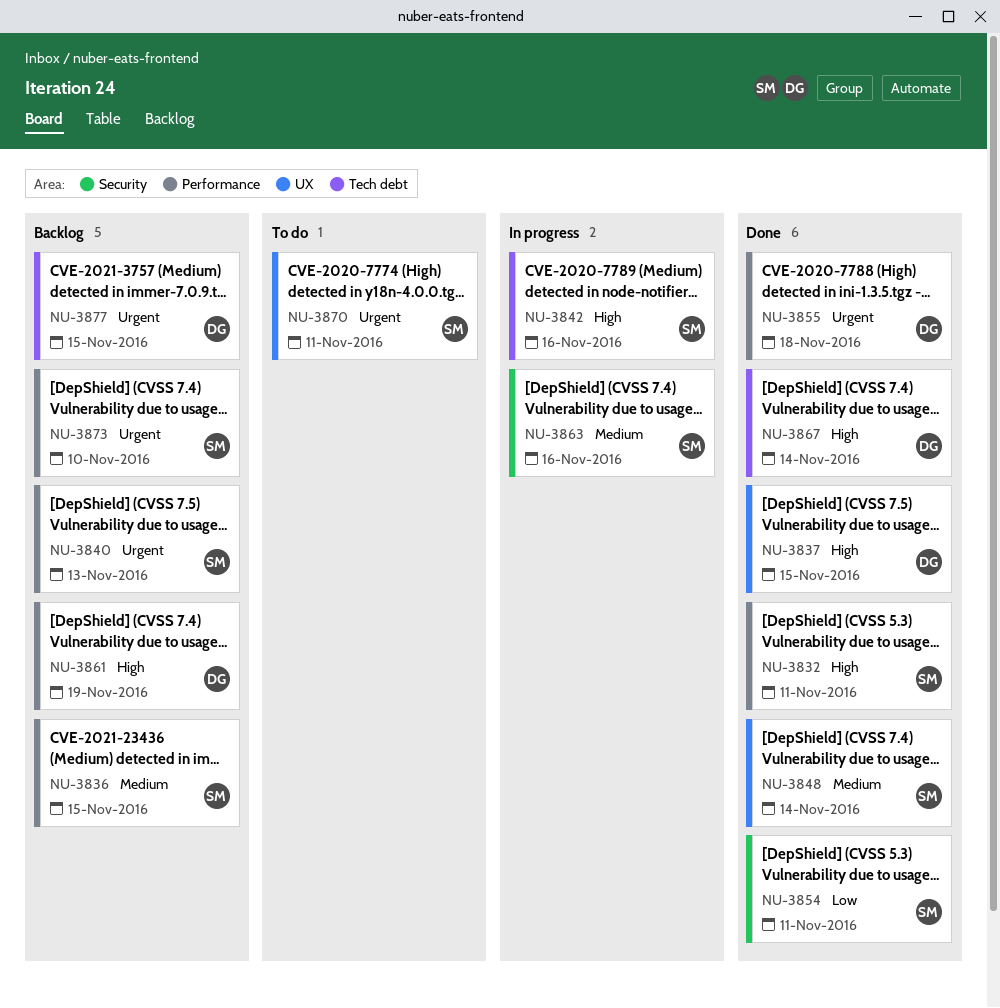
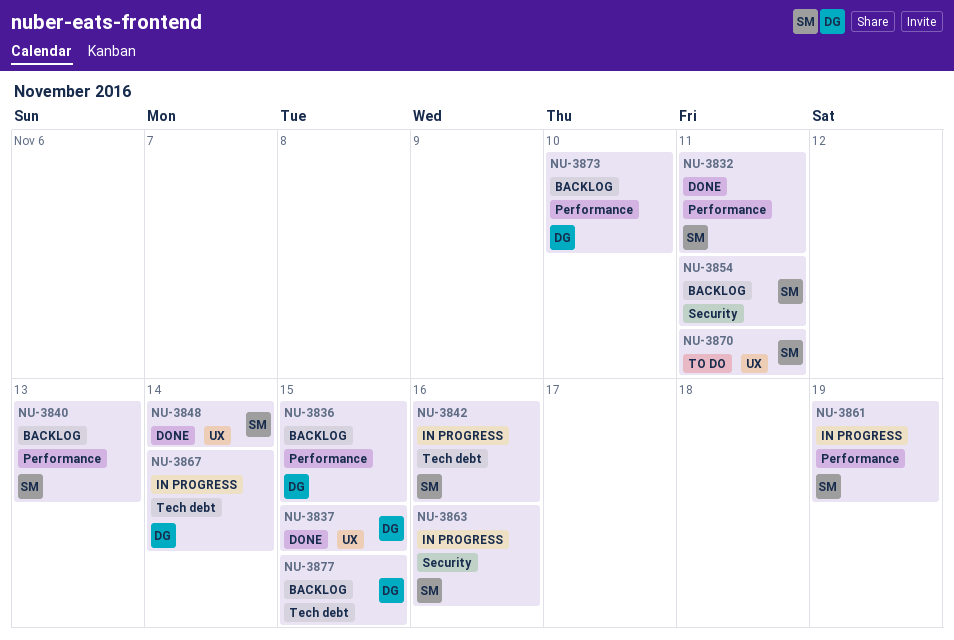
NU-3836, owner: SM -> DG
NU-3854, status: Done -> Backlog
NU-3855: present -> none
NU-3861, status: Backlog -> In progress
NU-3861, owner: DG -> SM
NU-3867, status: Done -> In progress
NU-3873, owner: SM -> DG

